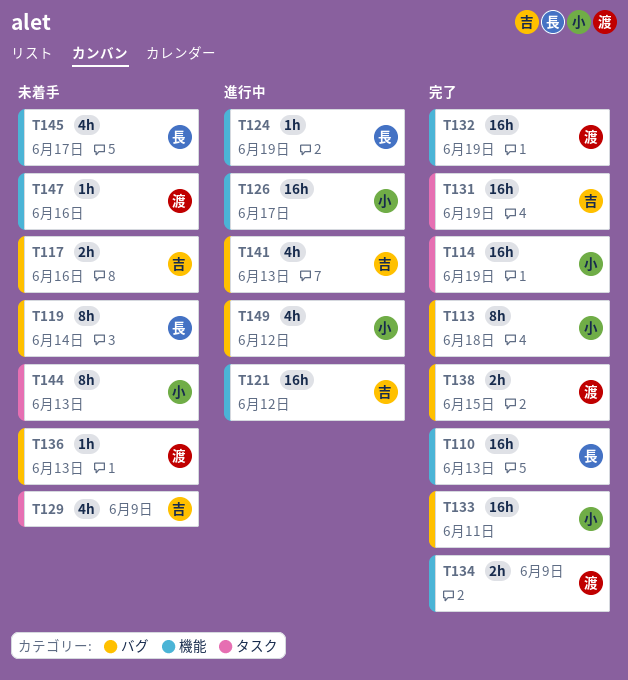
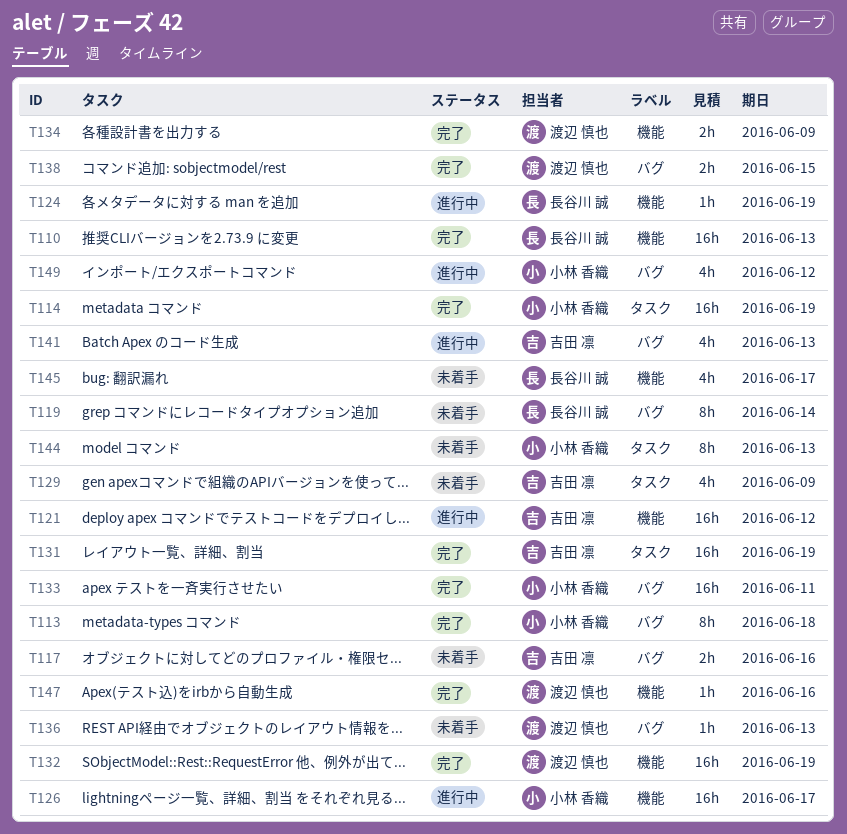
T147, status: 未着手 -> 完了

